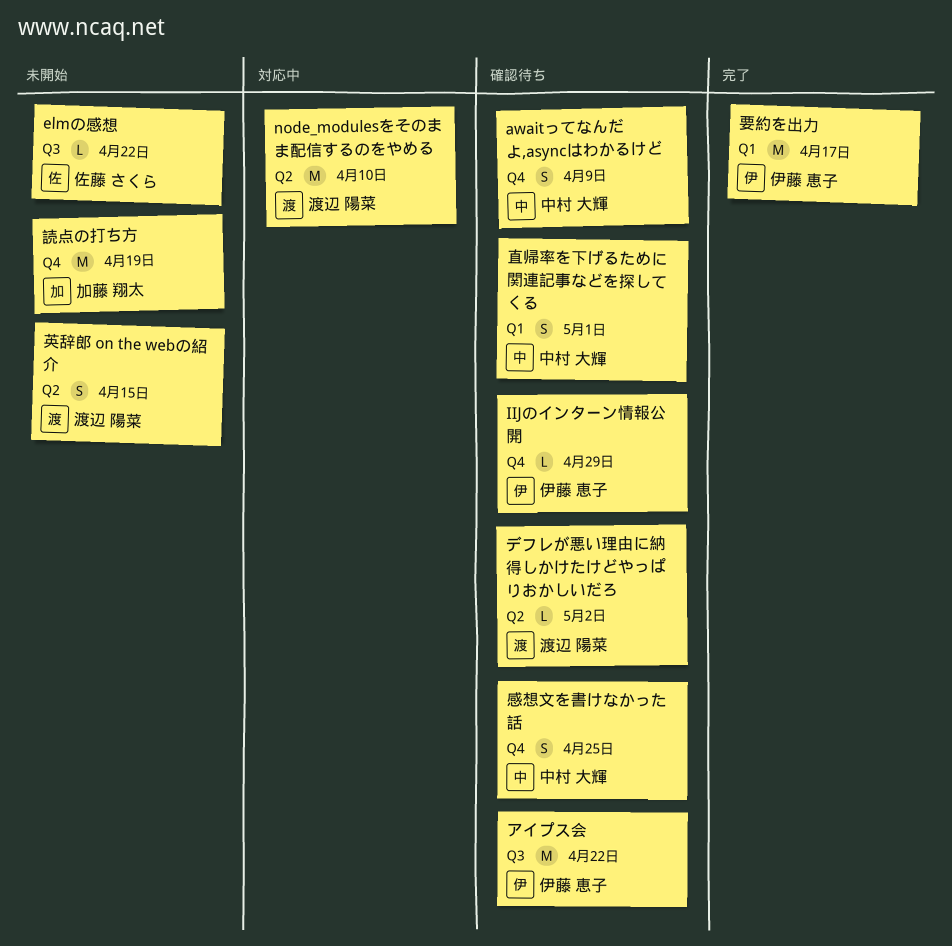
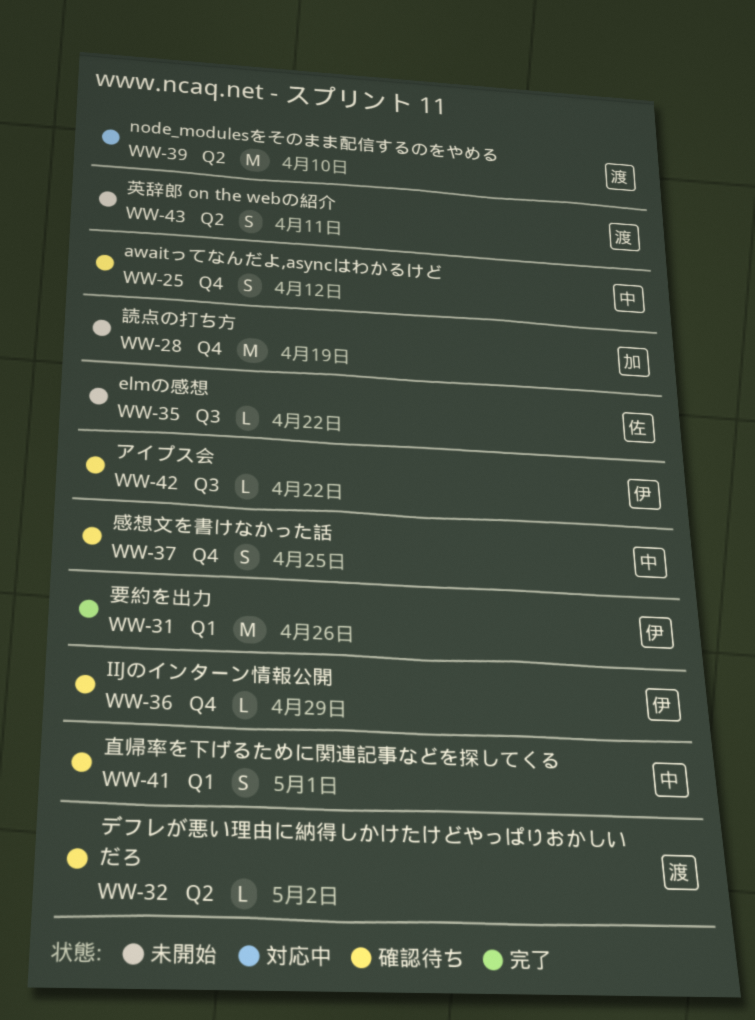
awaitってなんだよ,asyncはわかるけど, due: Apr 9 -> Apr 12
アイプス会, estimate: M -> L
英辞郎 on the webの紹介, due: Apr 15 -> Apr 11
要約を出力, due: Apr 17 -> Apr 26

